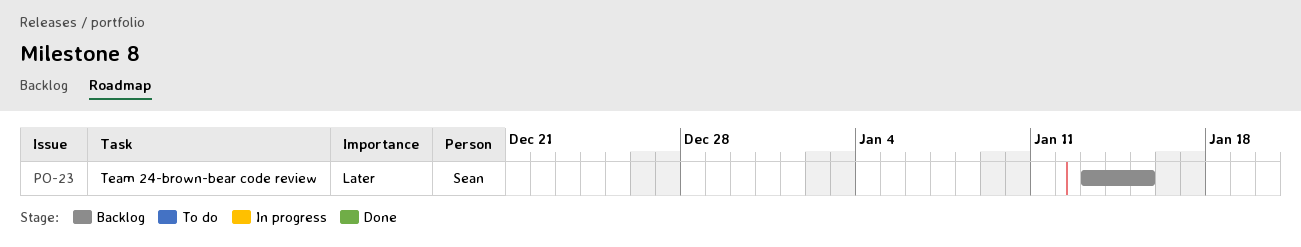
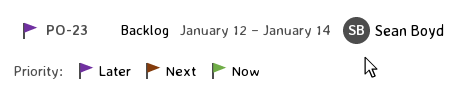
PO-23, start: Jan 13 -> Jan 12
PO-23, due: Jan 15 -> Jan 14

